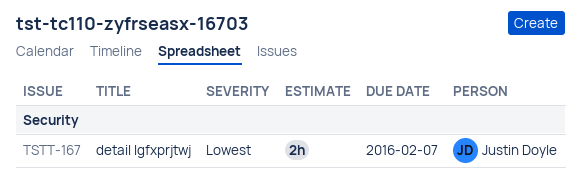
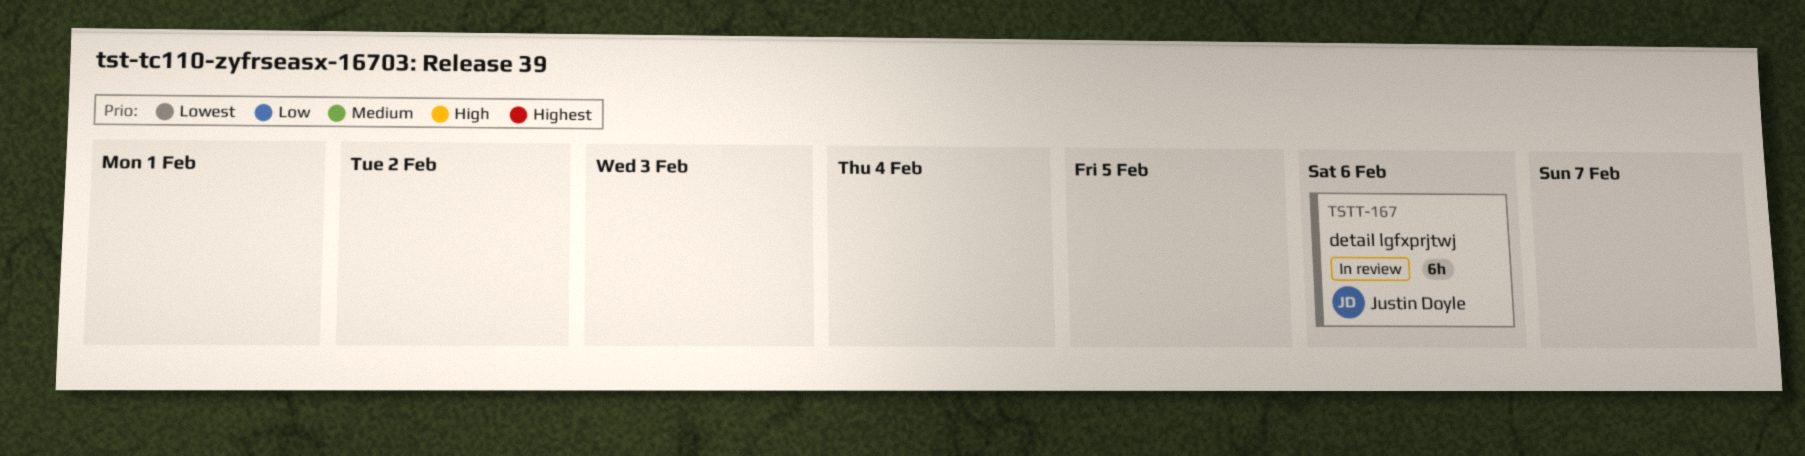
TSTT-167, estimate: 2h -> 6h
TSTT-167, due: Feb 7 -> Feb 6

